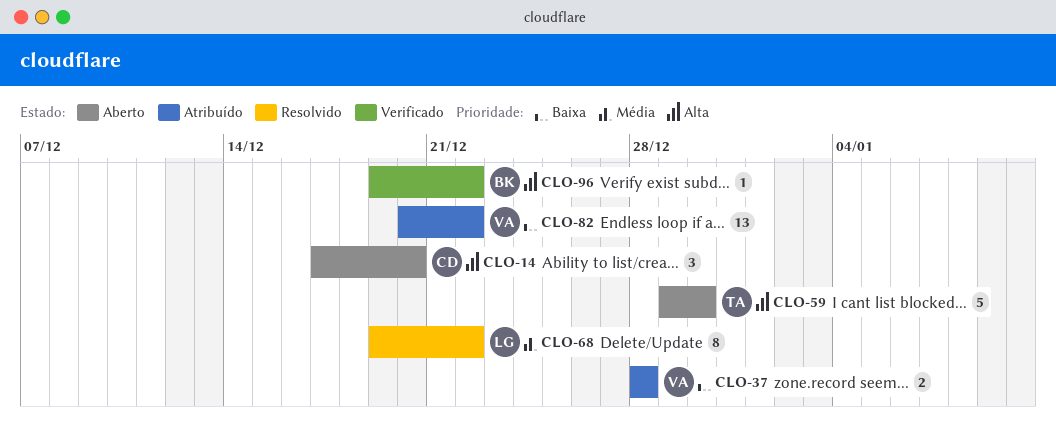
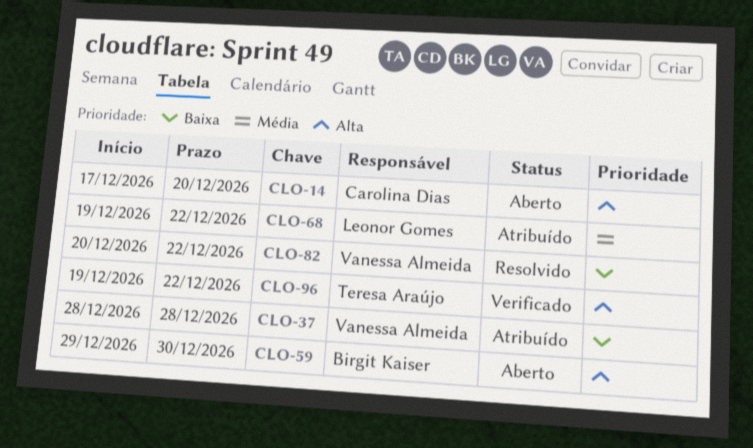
CLO-59, owner: Teresa Araújo -> Birgit Kaiser
CLO-68, status: Resolvido -> Atribuído
CLO-82, status: Atribuído -> Resolvido
CLO-96, owner: Birgit Kaiser -> Teresa Araújo

